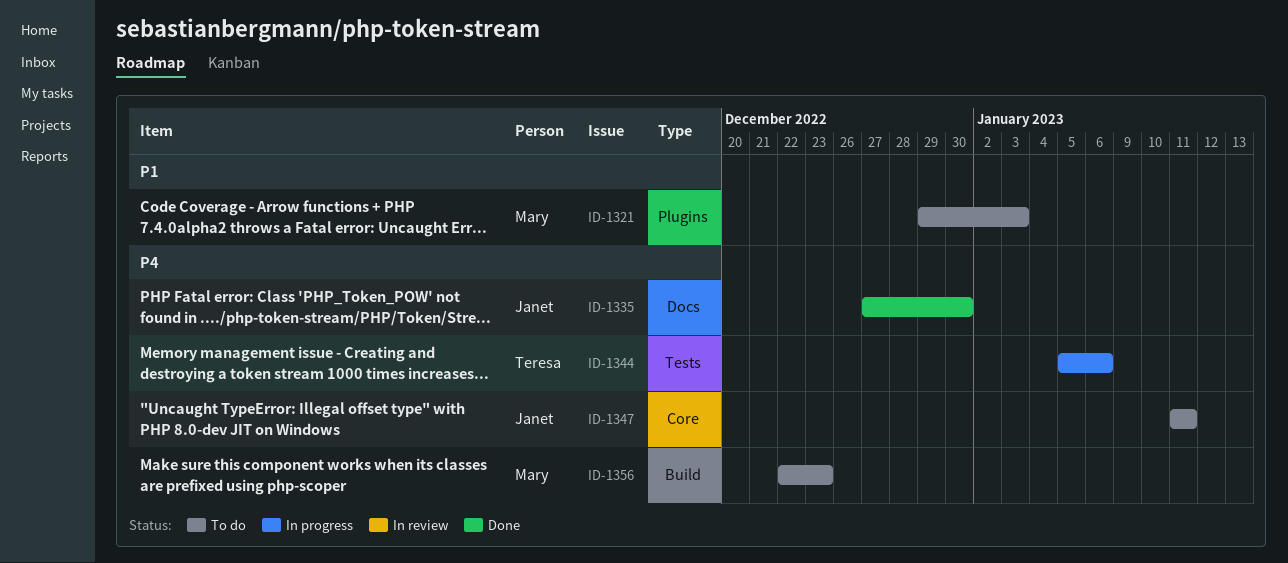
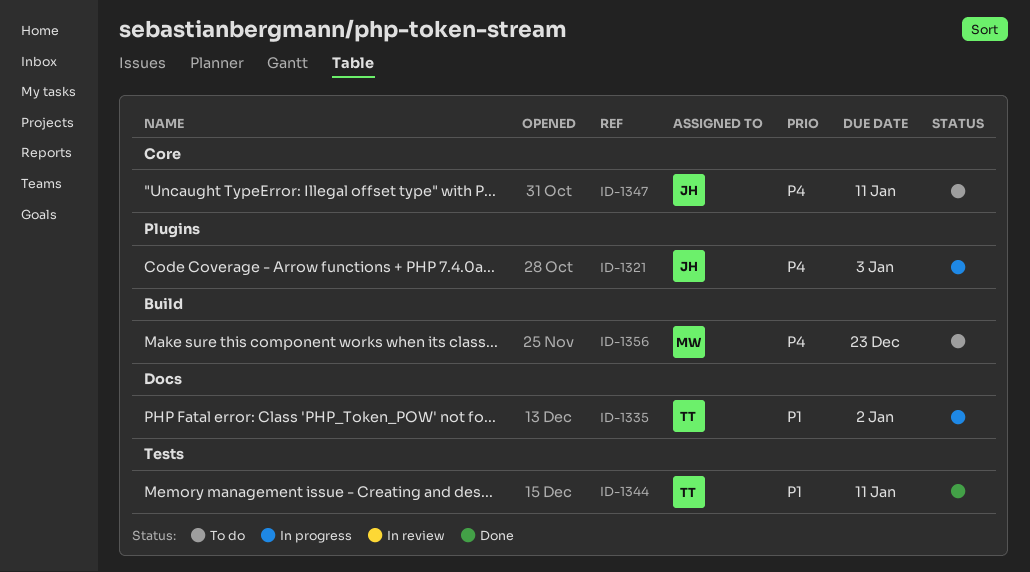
ID-1321, status: To do -> In progress
ID-1321, owner: Mary -> Janet
ID-1321, priority: P1 -> P4
ID-1335, status: Done -> In progress
ID-1335, owner: Janet -> Teresa
ID-1335, priority: P4 -> P1
ID-1335, due: Dec 30 -> Jan 2
ID-1344, status: In progress -> Done
ID-1344, priority: P4 -> P1
ID-1344, due: Jan 6 -> Jan 11

